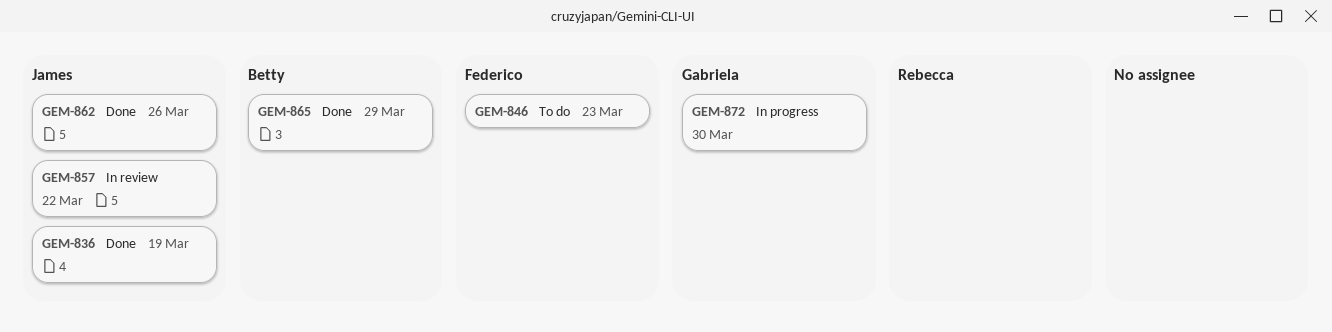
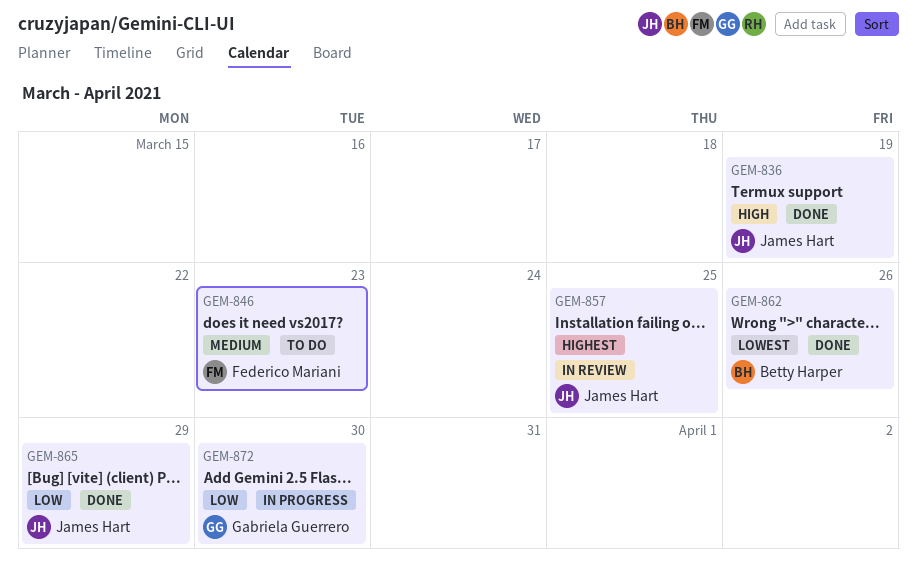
GEM-857, due: Mar 22 -> Mar 25
GEM-862, owner: James Hart -> Betty Harper
GEM-865, owner: Betty Harper -> James Hart

